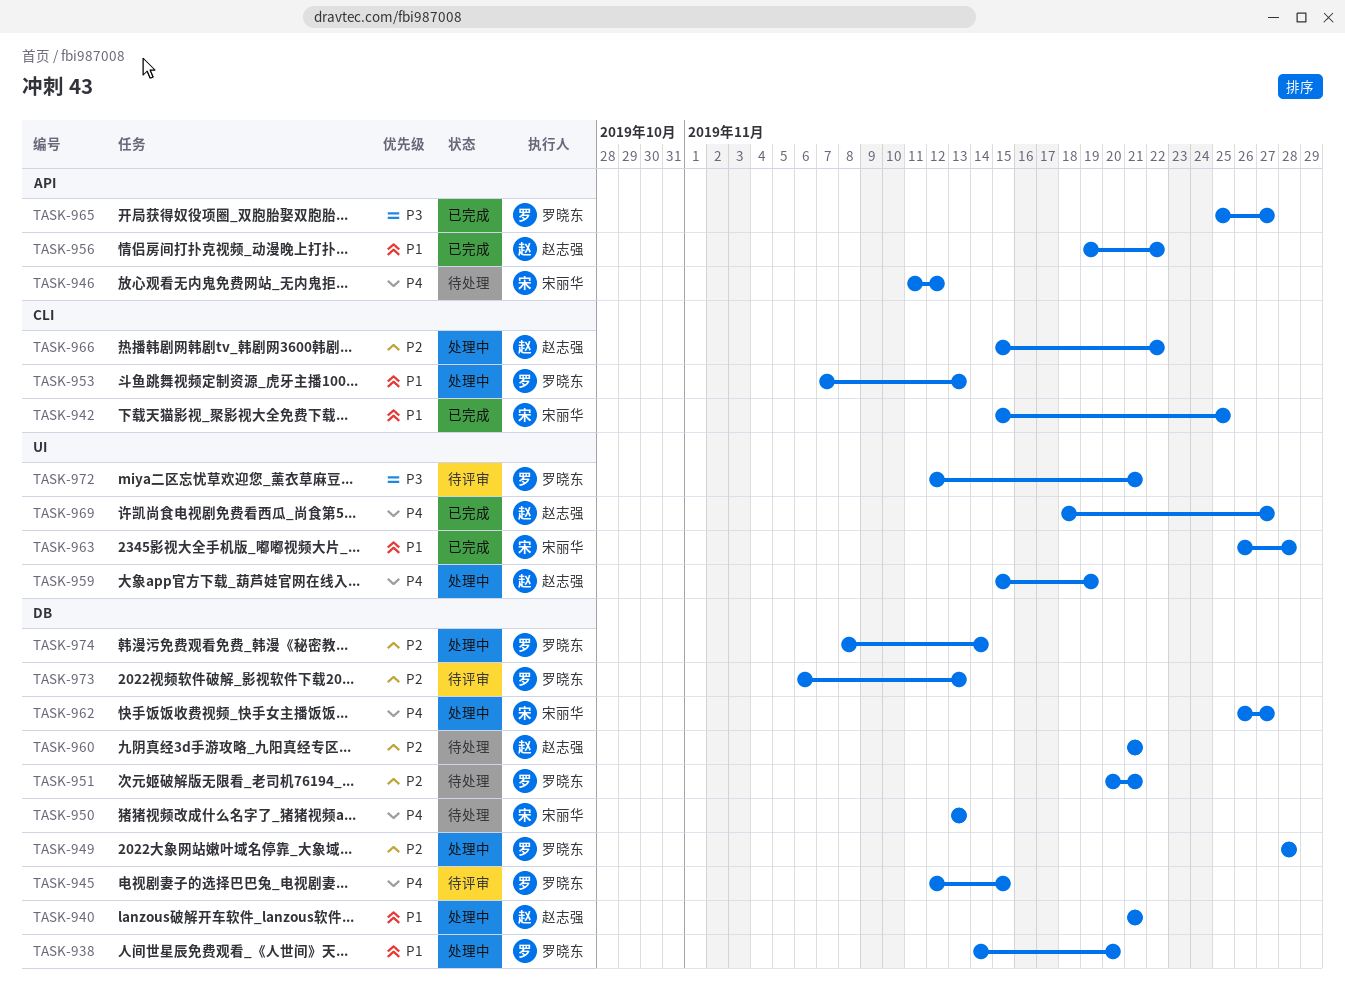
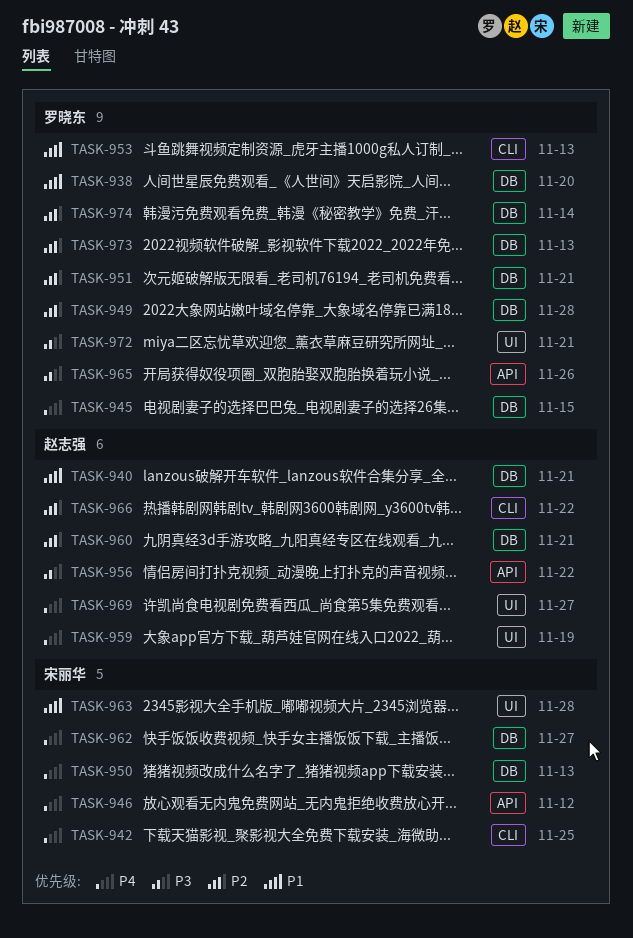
TASK-942, priority: P1 -> P4
TASK-956, priority: P1 -> P3
TASK-965, due: Nov 27 -> Nov 26

